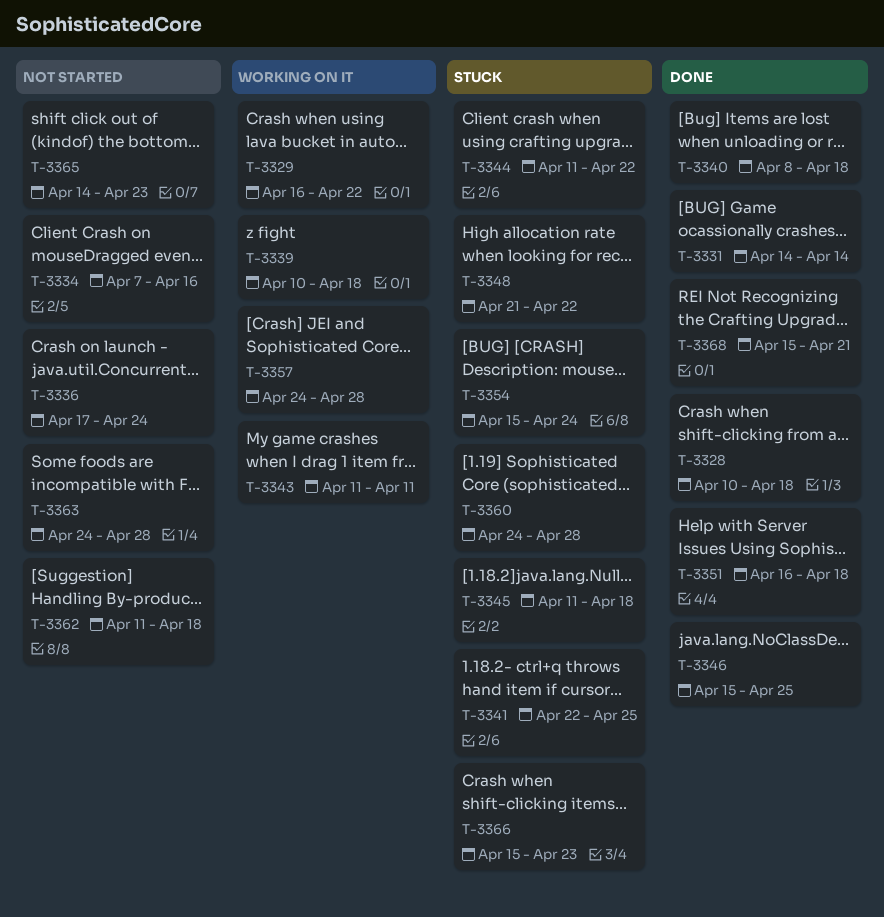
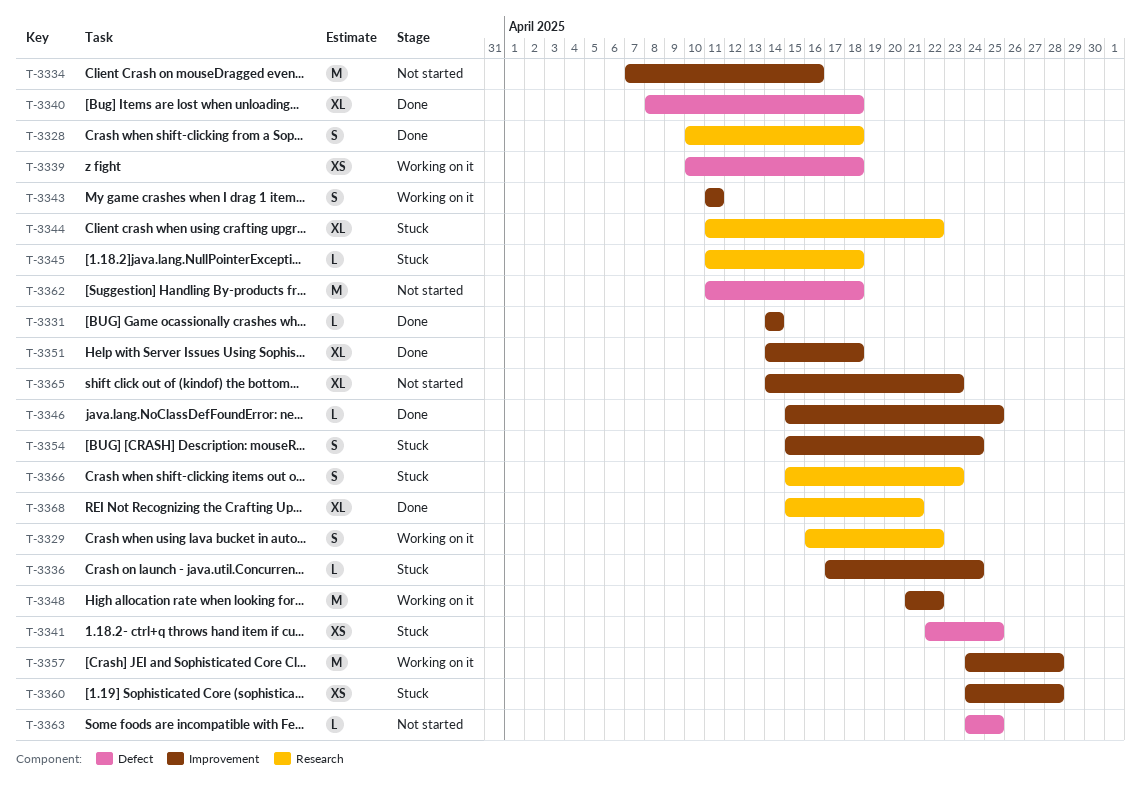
T-3336, status: Not started -> Stuck
T-3348, status: Stuck -> Working on it
T-3351, start: Apr 16 -> Apr 14
T-3363, due: Apr 28 -> Apr 25

